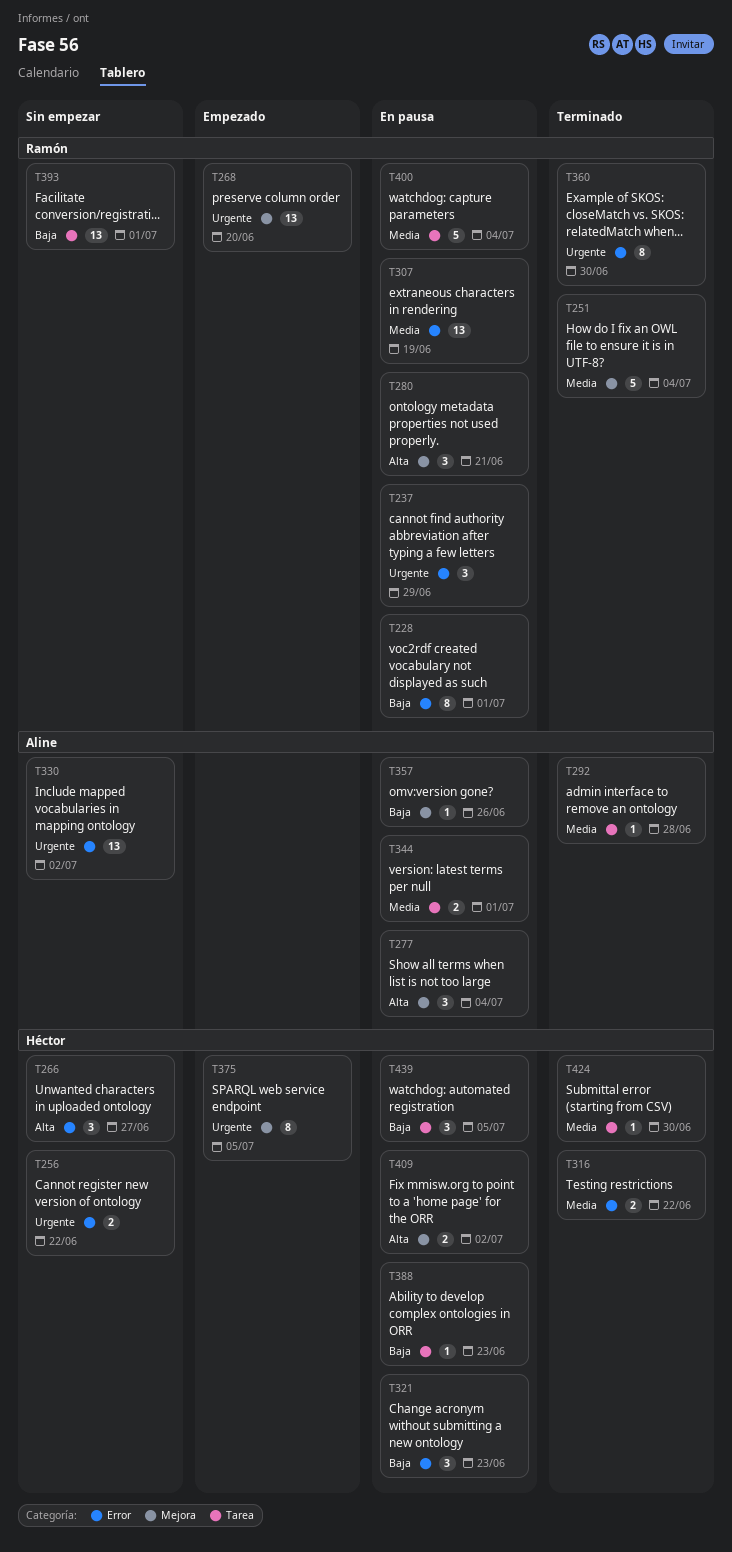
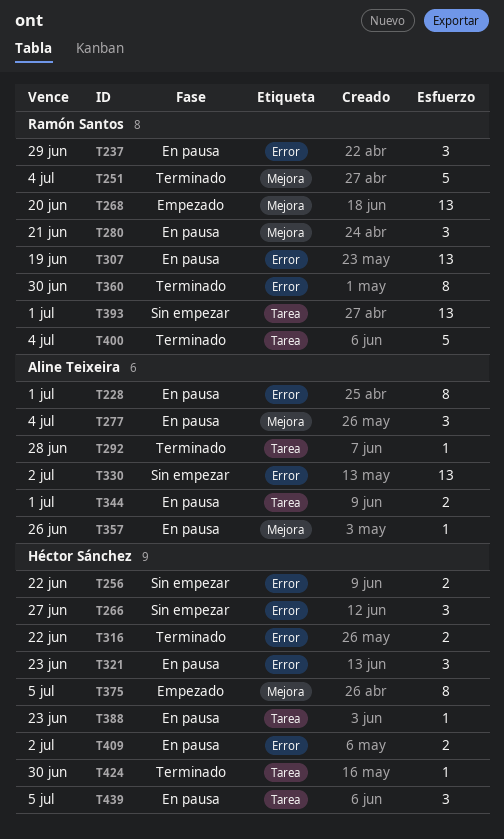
T228, owner: Ramón Santos -> Aline Teixeira
T400, status: En pausa -> Terminado
T409, label: Mejora -> Error

